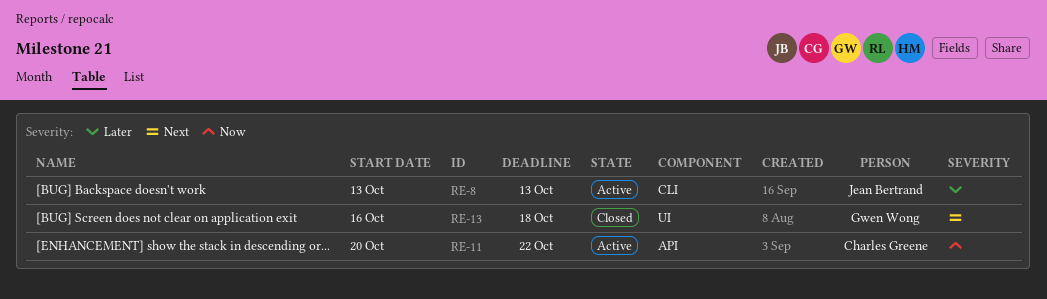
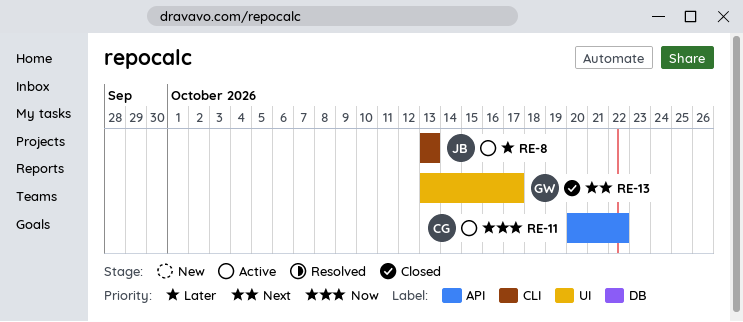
RE-13, start: Oct 16 -> Oct 13
RE-13, due: Oct 18 -> Oct 17

